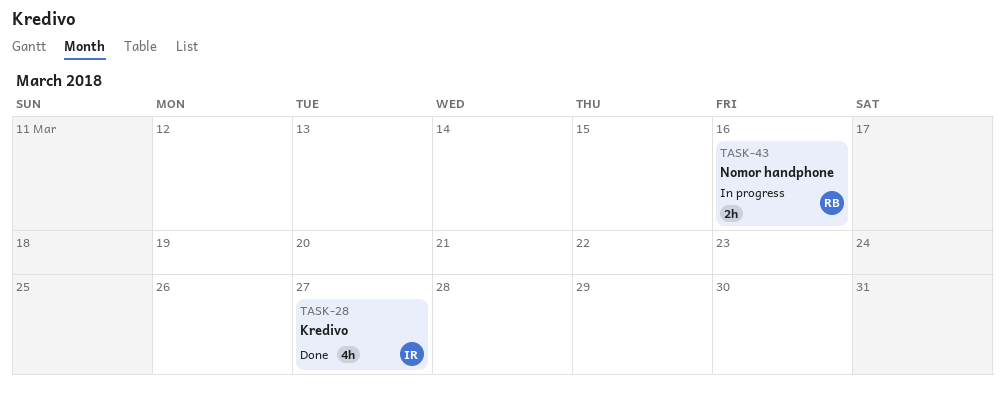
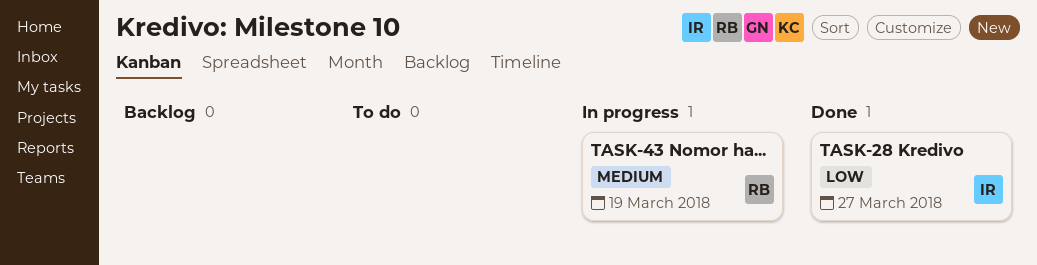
TASK-43, due: Mar 16 -> Mar 19

